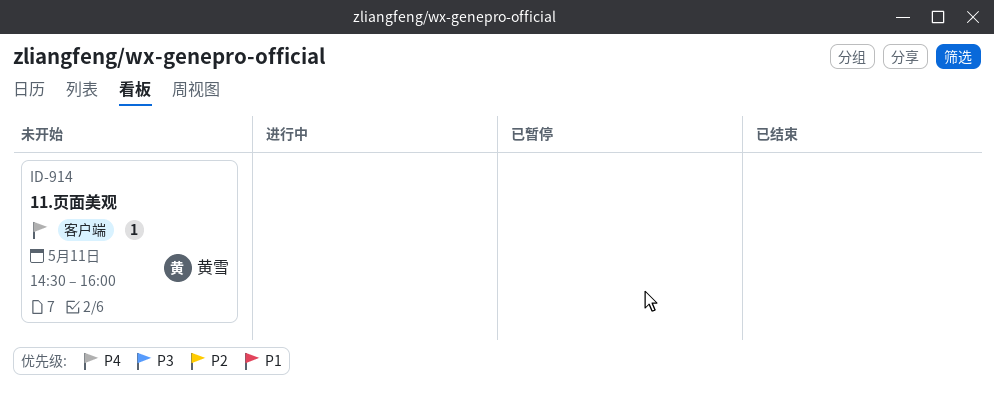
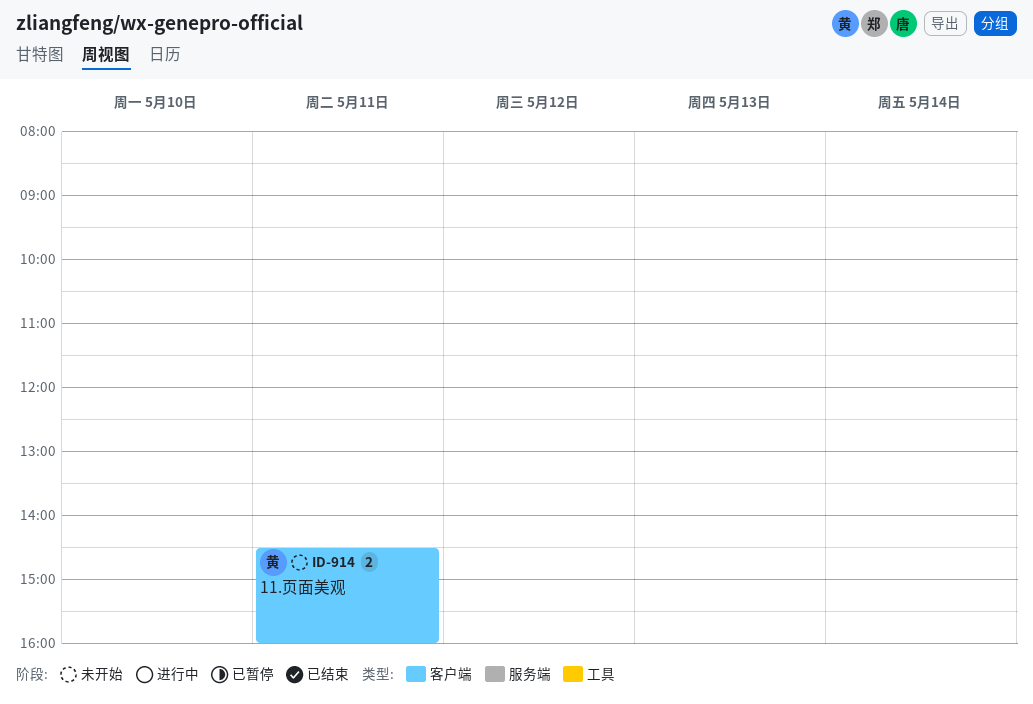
ID-914, estimate: 1 -> 2

